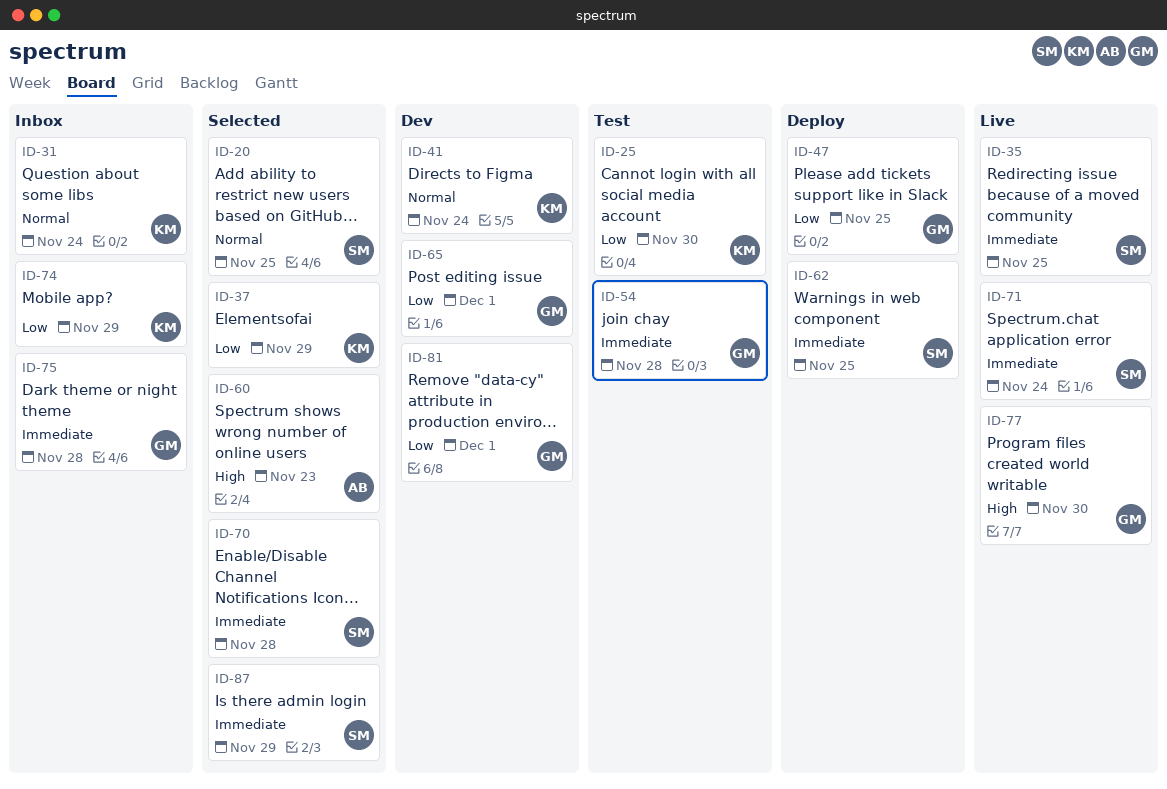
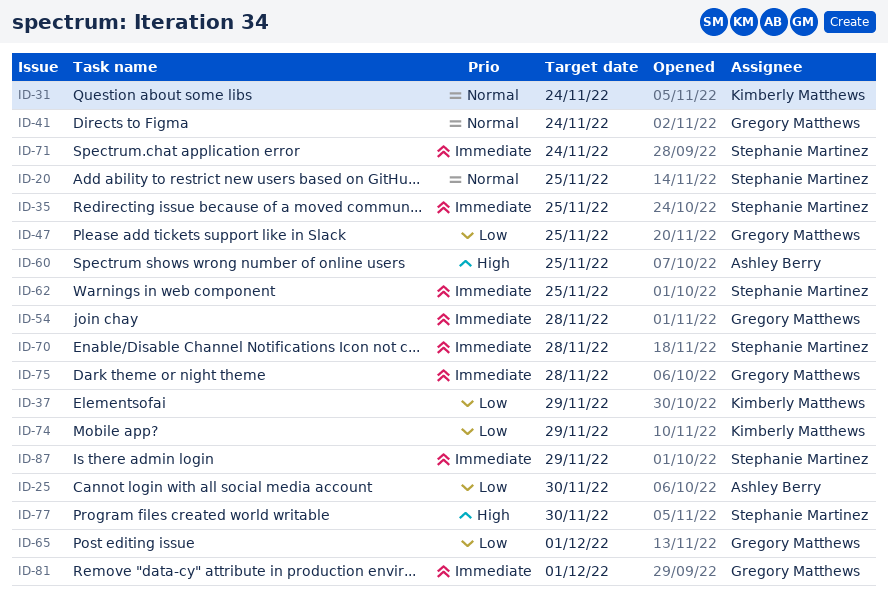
ID-25, owner: Kimberly Matthews -> Ashley Berry
ID-41, owner: Kimberly Matthews -> Gregory Matthews
ID-60, due: Nov 23 -> Nov 25
ID-77, owner: Gregory Matthews -> Stephanie Martinez
ID-81, priority: Low -> Immediate

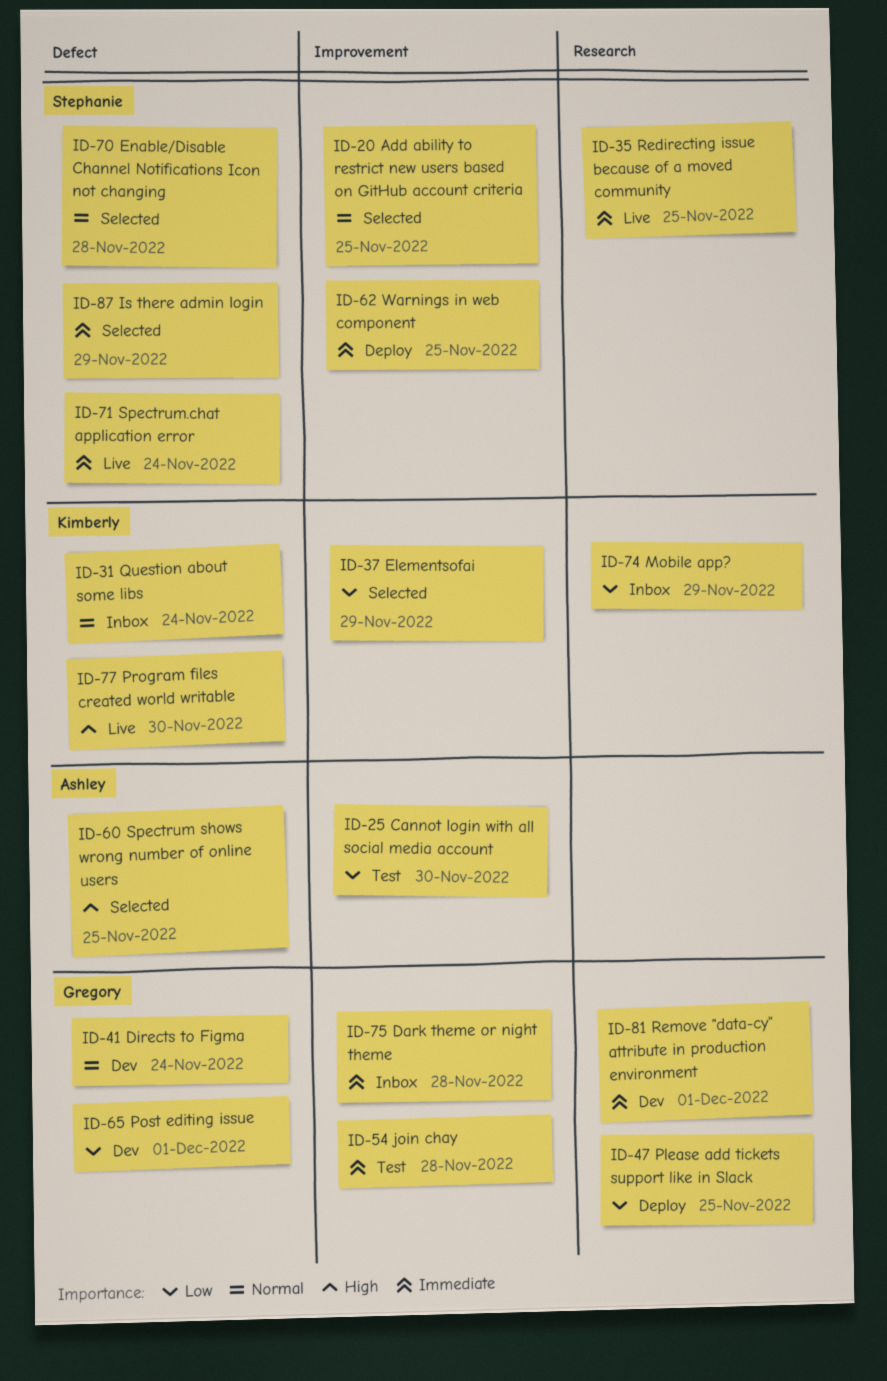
ID-70, priority: Immediate -> Normal
ID-77, owner: Stephanie Martinez -> Kimberly Matthews

